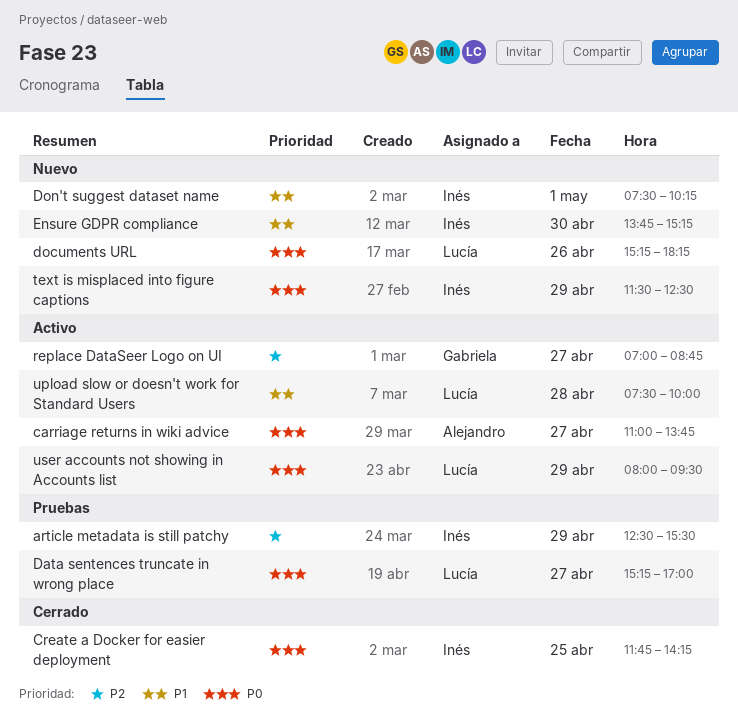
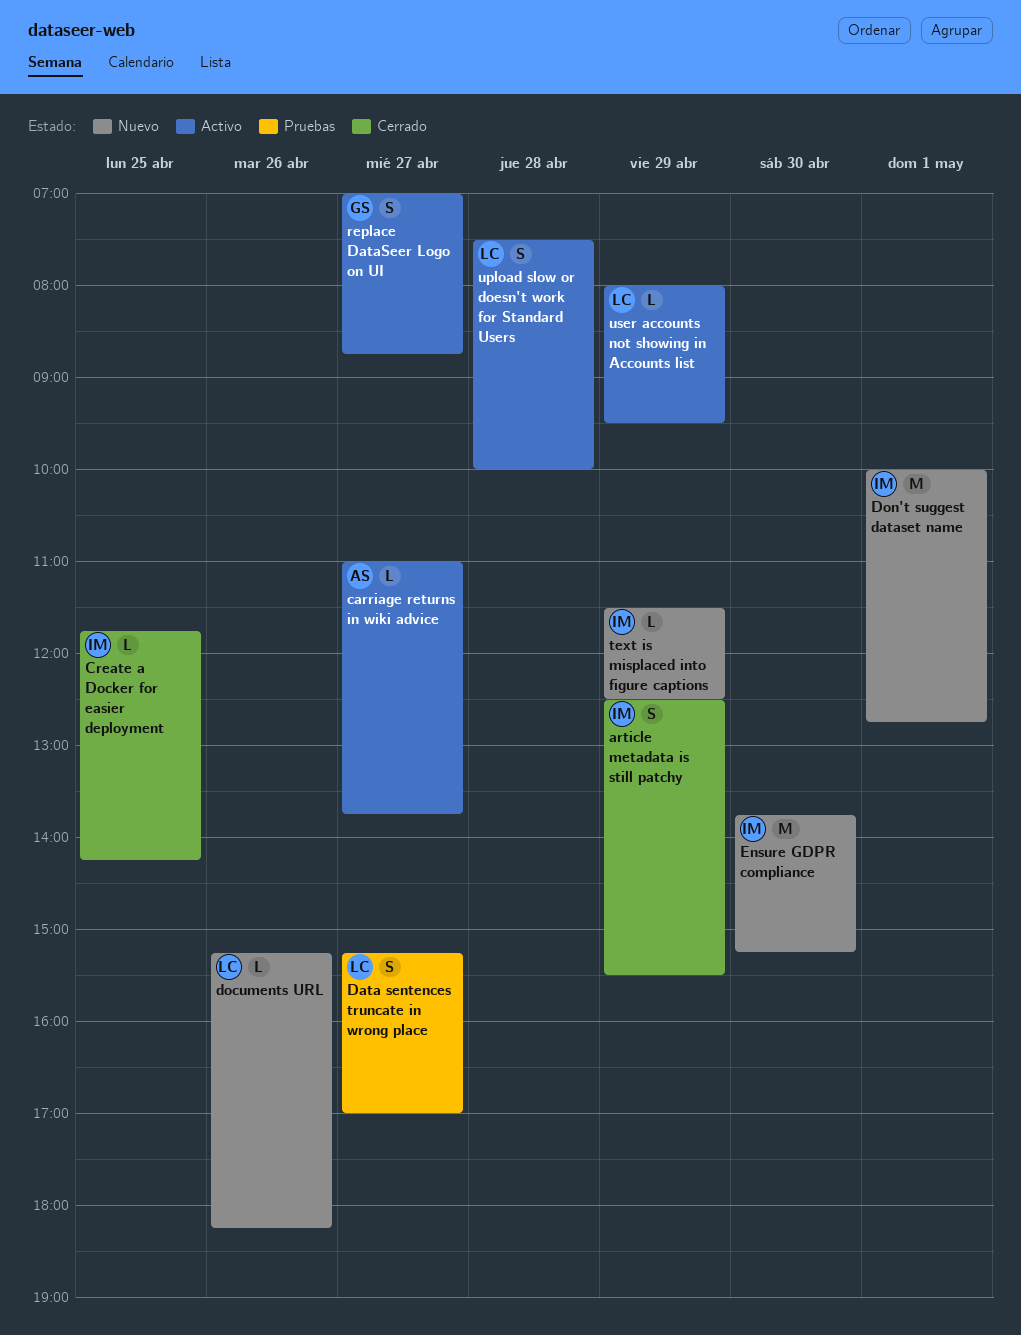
article metadata is still patchy, status: Pruebas -> Cerrado
Don't suggest dataset name, begins: 07:30 -> 10:00
Don't suggest dataset name, ends: 10:15 -> 12:45

